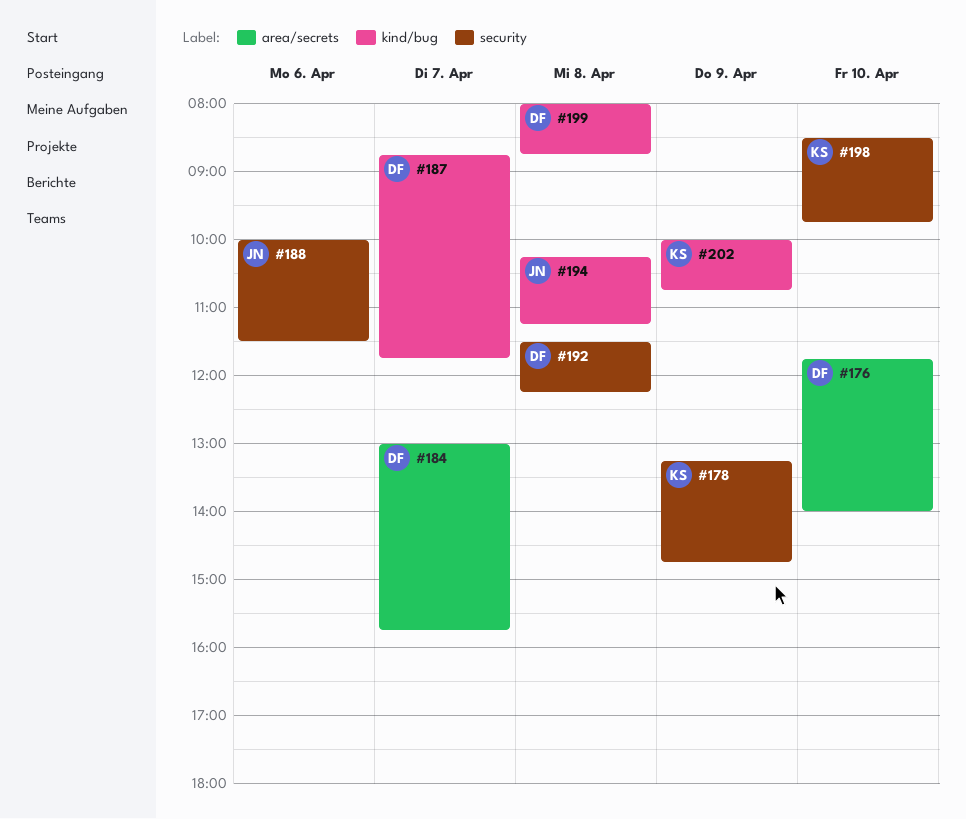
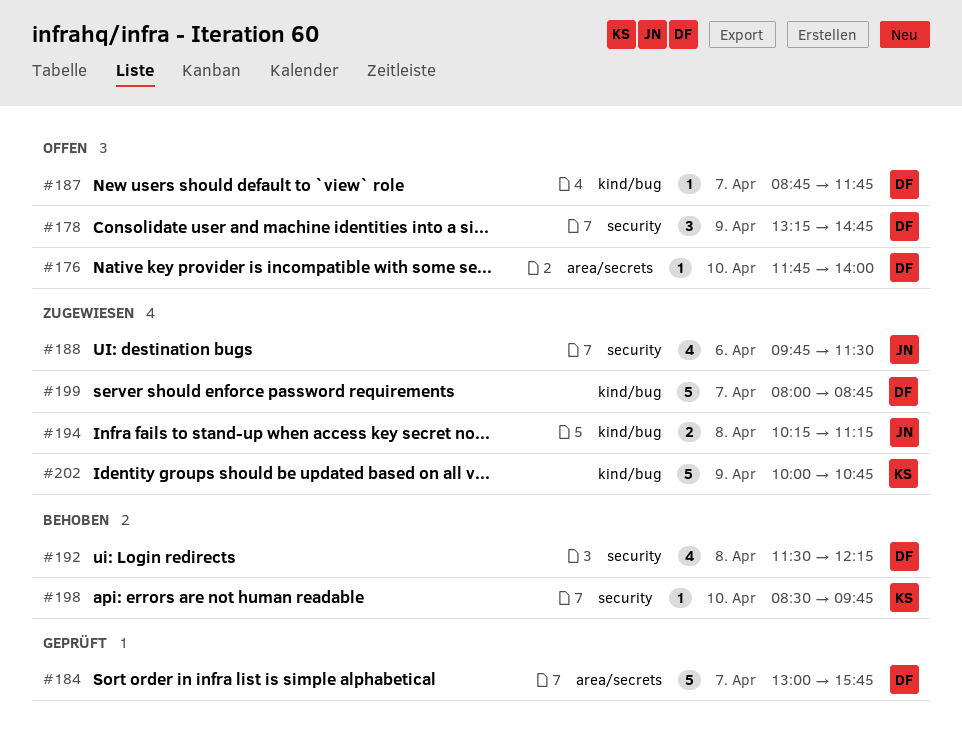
#178, owner: KS -> DF
#188, begins: 10:00 -> 09:45
#199, day: Apr 8 -> Apr 7

